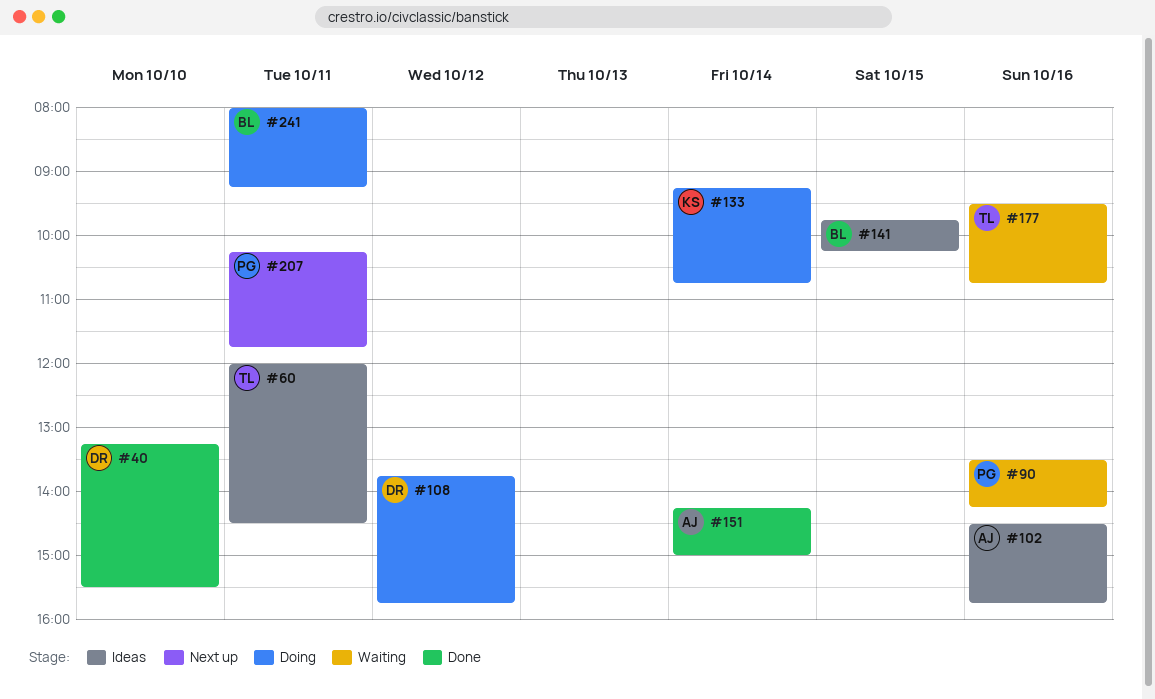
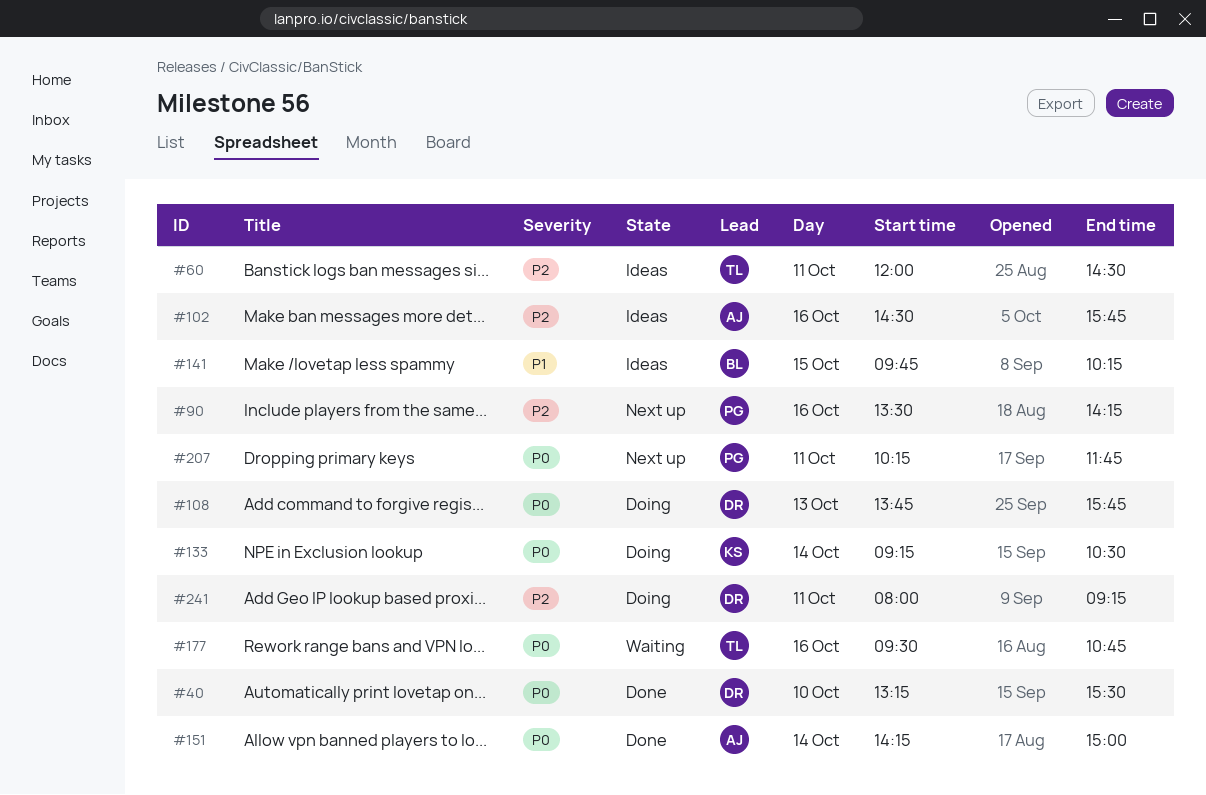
#90, status: Waiting -> Next up
#108, day: Oct 12 -> Oct 13
#133, ends: 10:45 -> 10:30
#241, owner: BL -> DR

